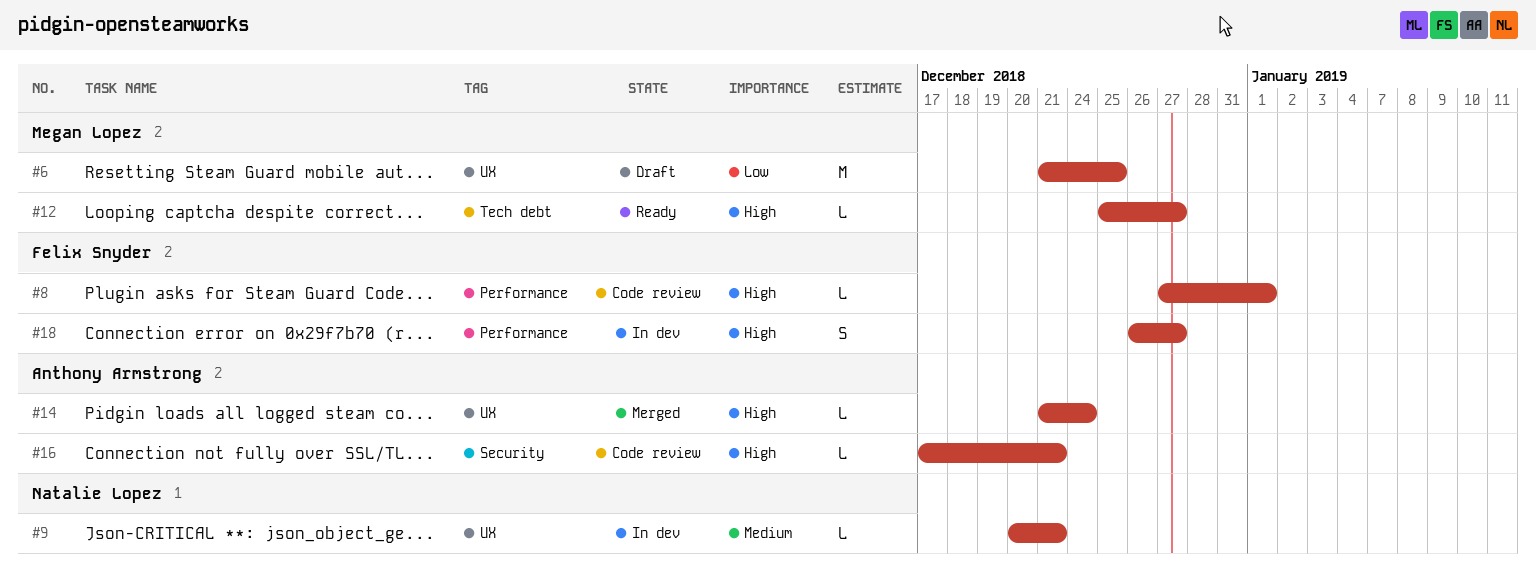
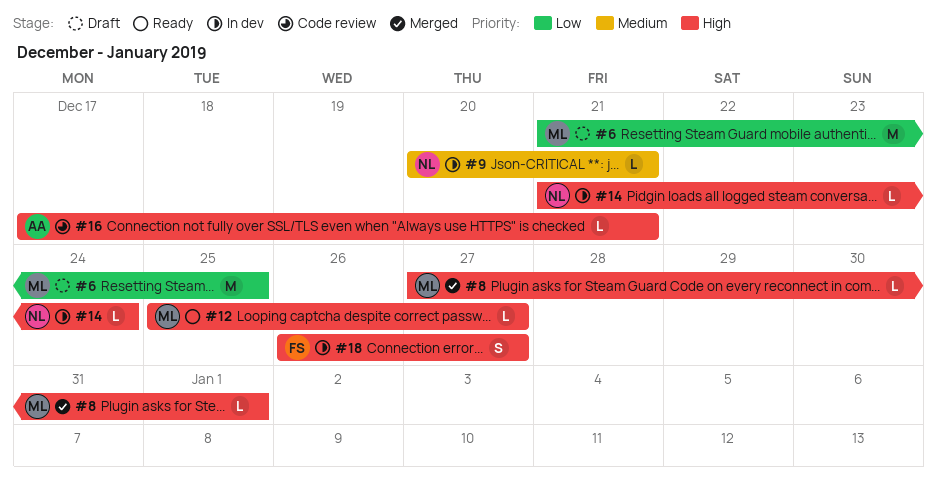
#8, status: Code review -> Merged
#8, owner: Felix Snyder -> Megan Lopez
#14, status: Merged -> In dev
#14, owner: Anthony Armstrong -> Natalie Lopez

